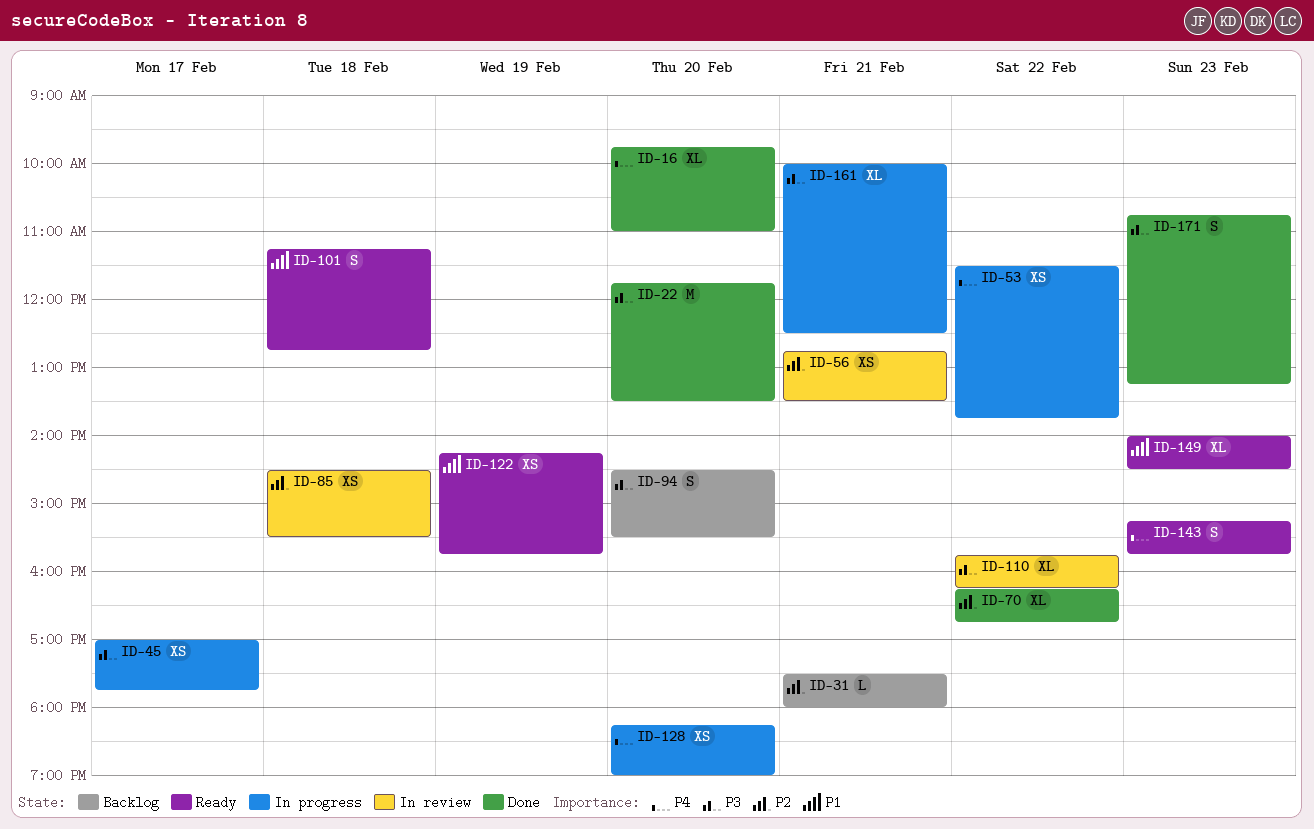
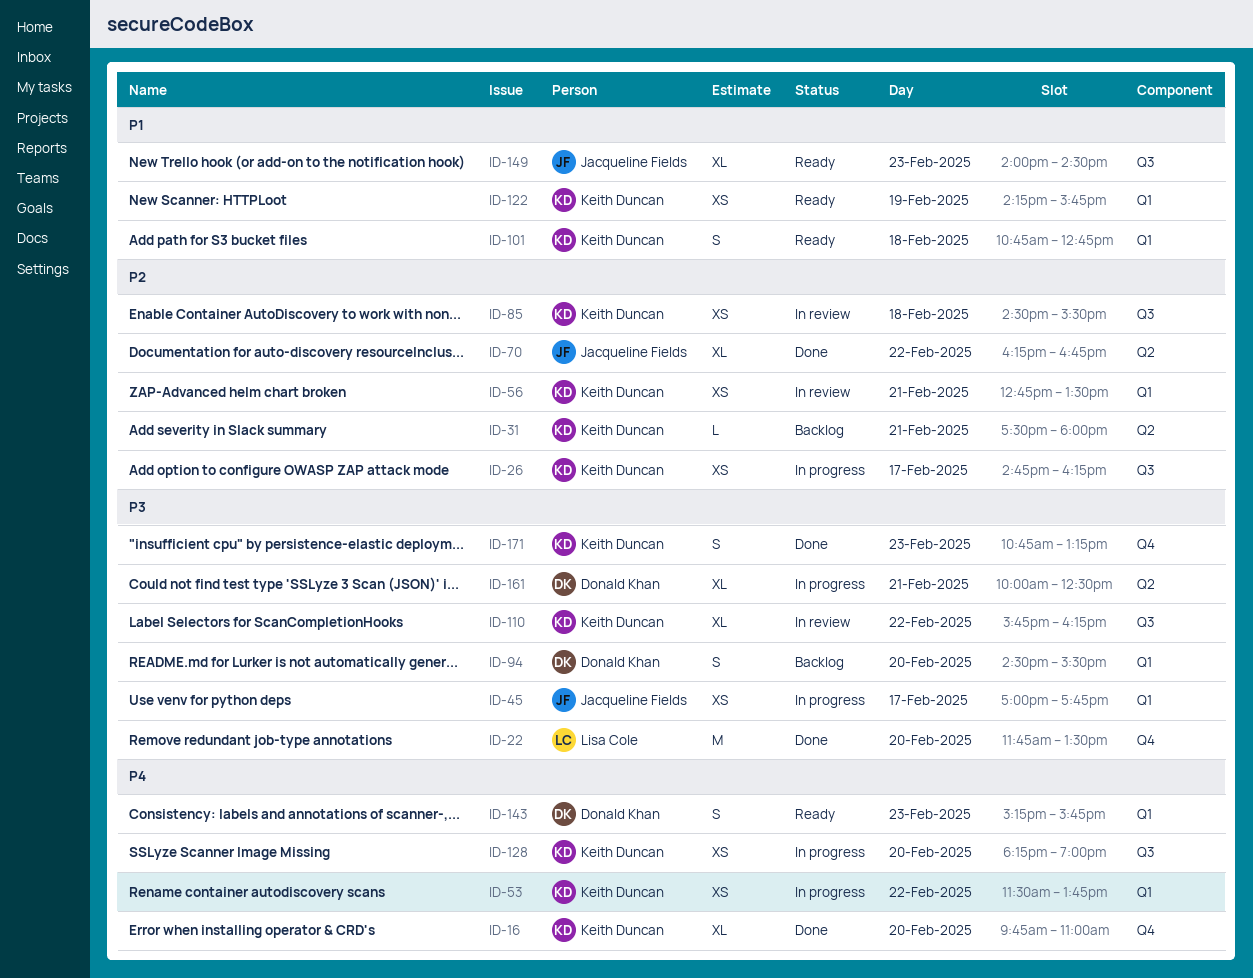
ID-26: none -> present
ID-101, begins: 11:15 -> 10:45

